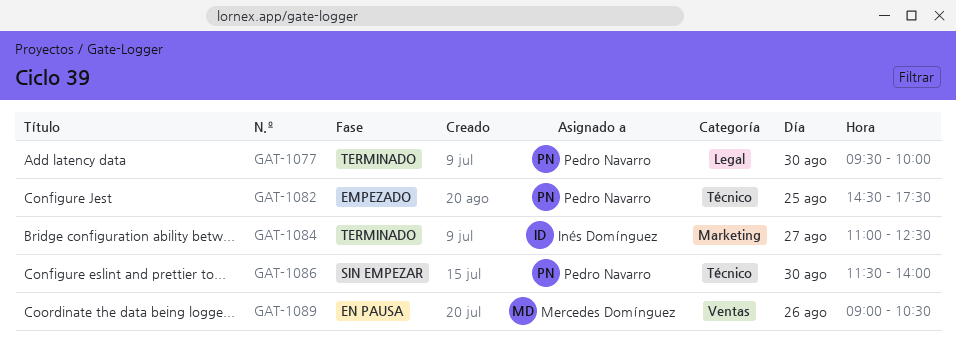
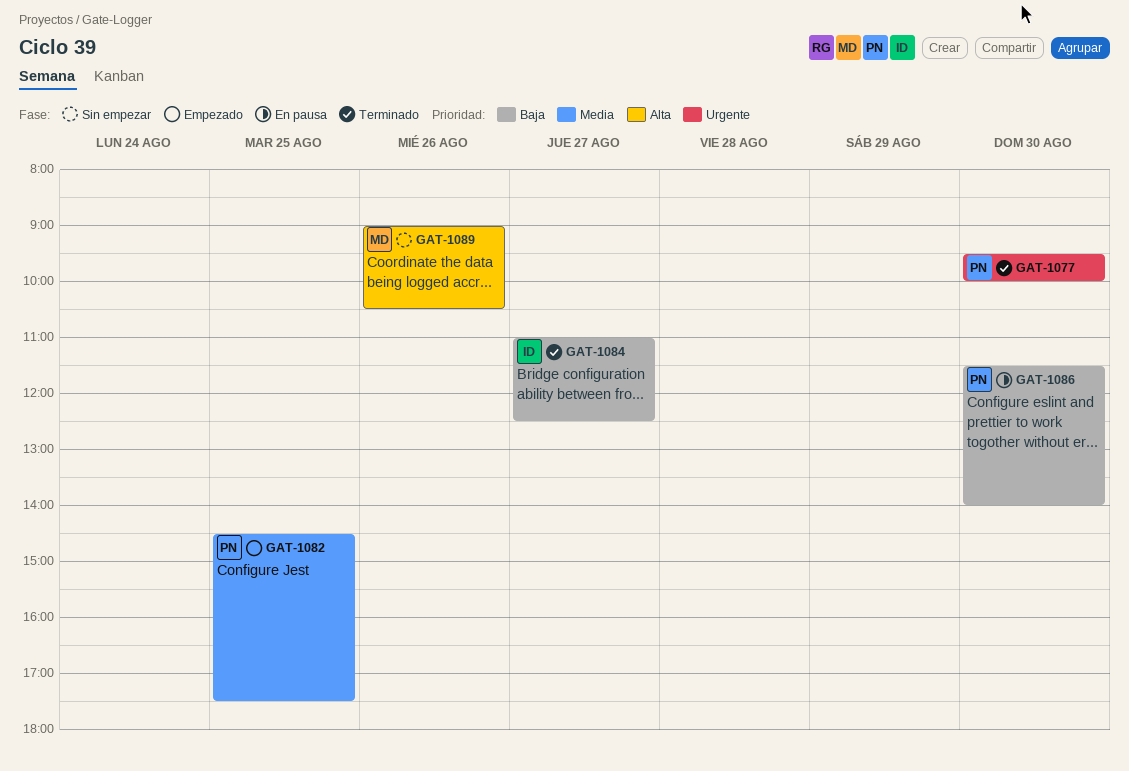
GAT-1086, status: Sin empezar -> En pausa
GAT-1089, status: En pausa -> Sin empezar

